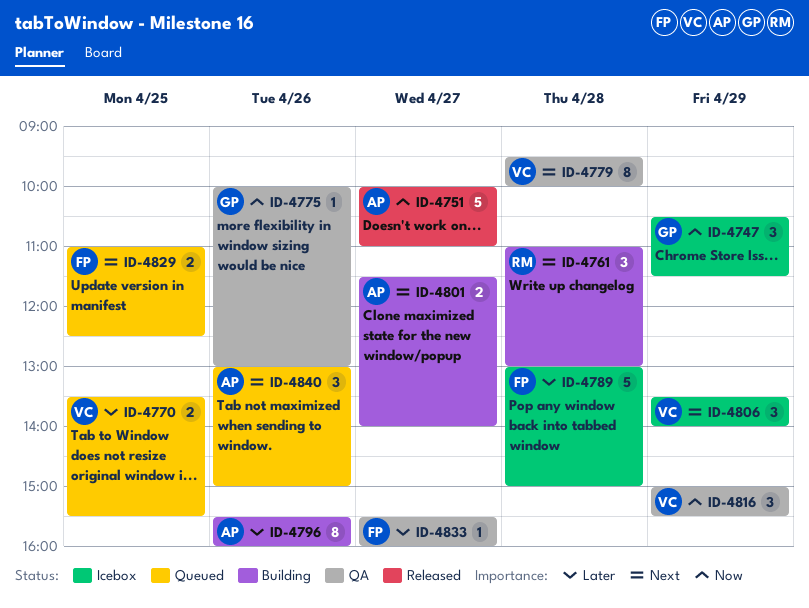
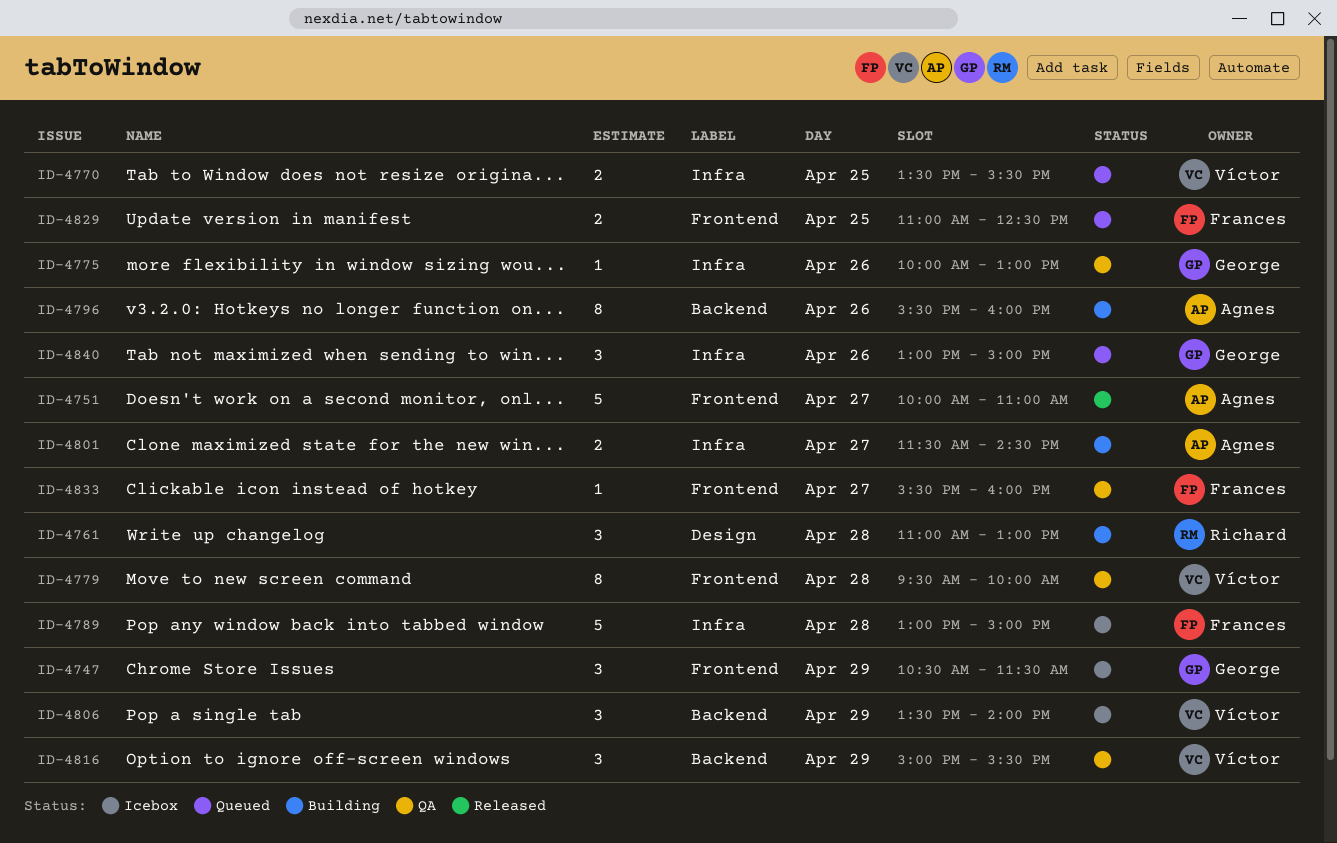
ID-4801, ends: 14:00 -> 14:30
ID-4840, owner: Agnes -> George

